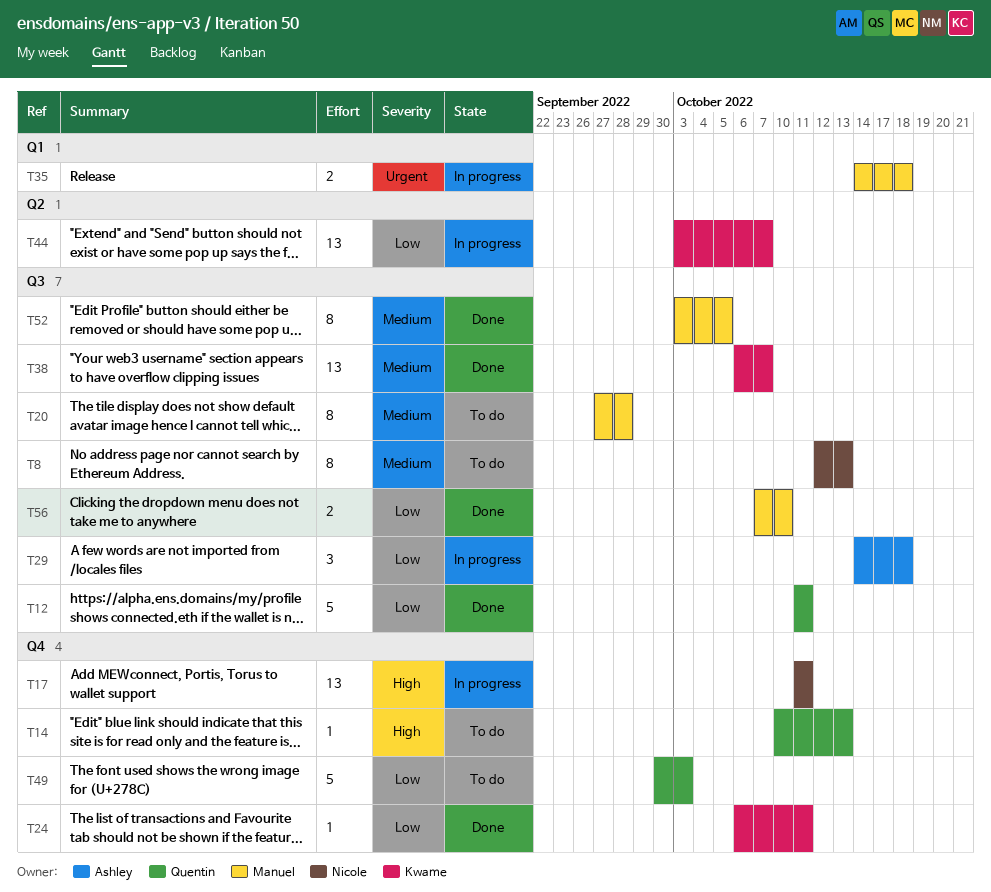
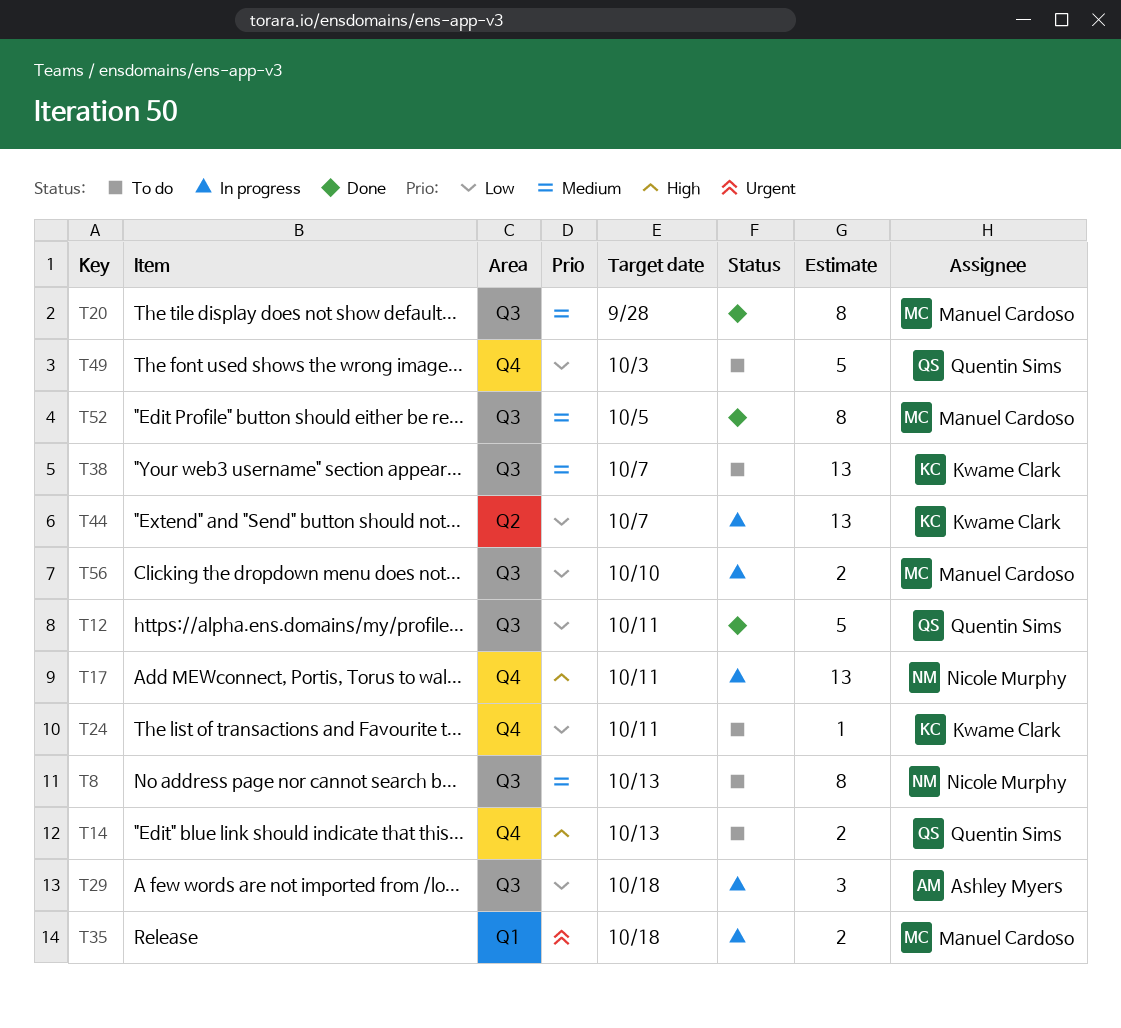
T14, estimate: 1 -> 2
T20, status: To do -> Done
T24, status: Done -> To do
T38, status: Done -> To do
T56, status: Done -> In progress

